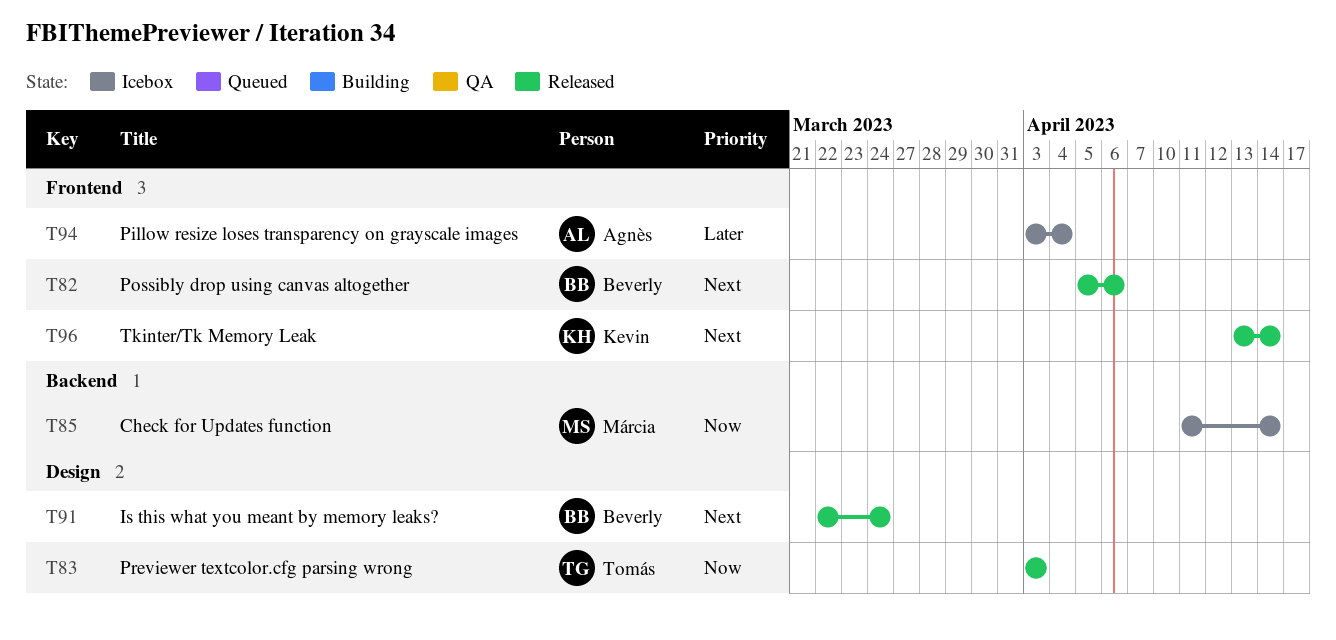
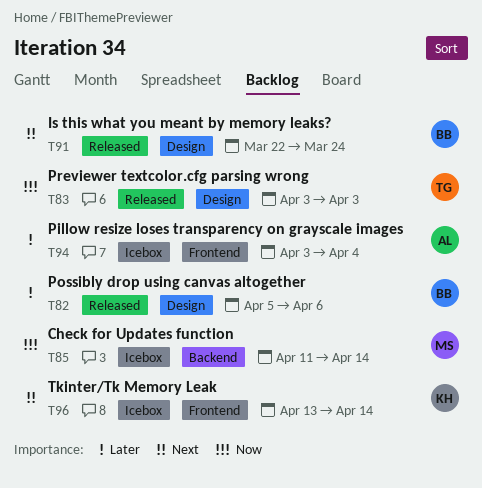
T82, priority: Next -> Later
T82, label: Frontend -> Design
T96, status: Released -> Icebox

